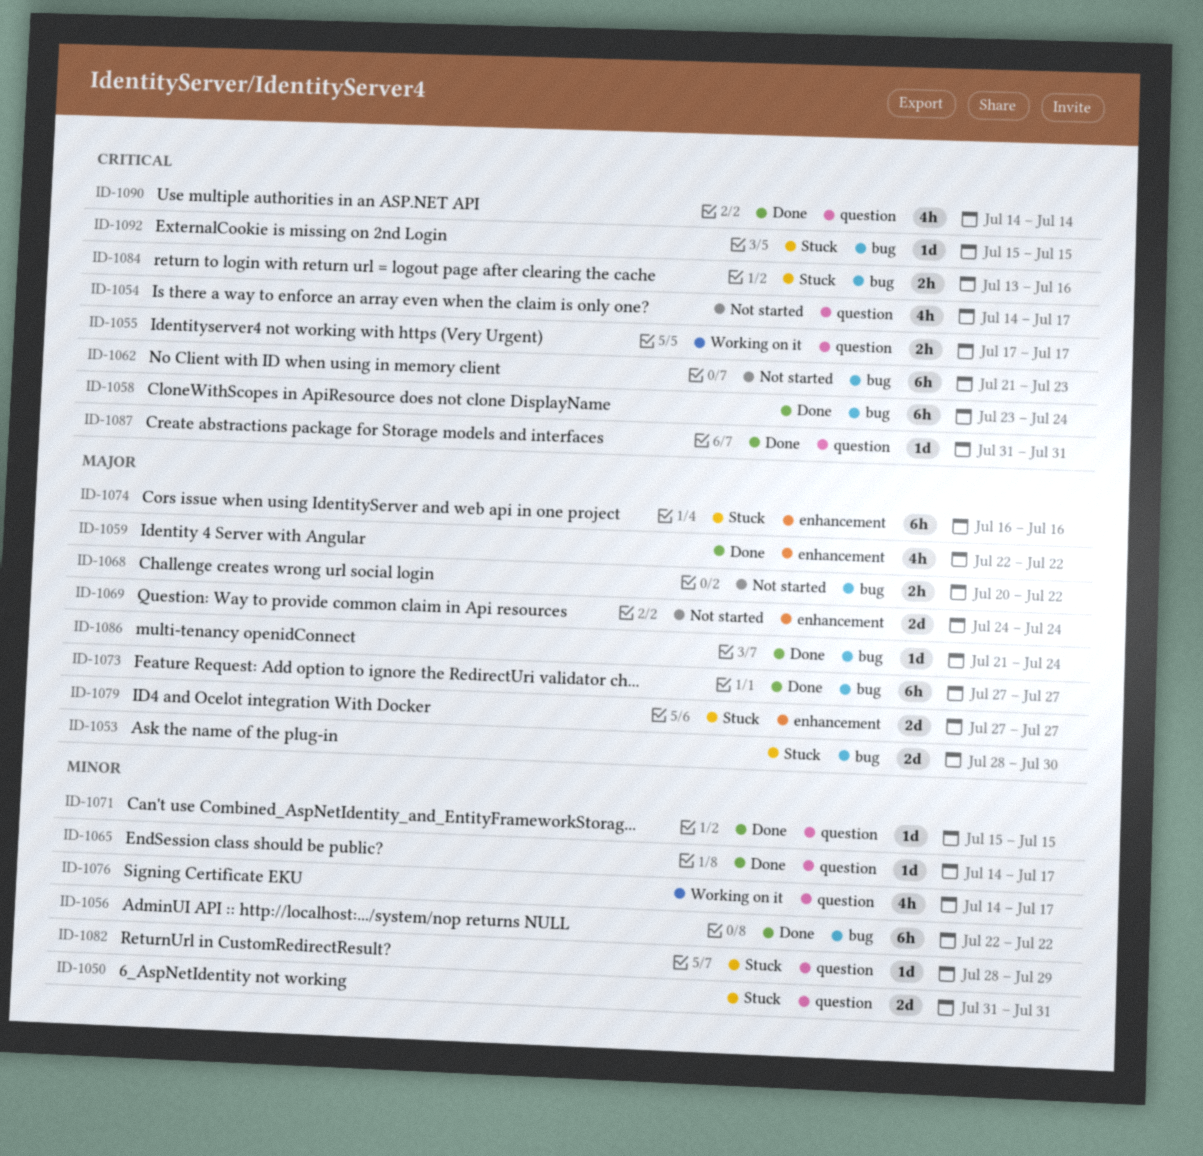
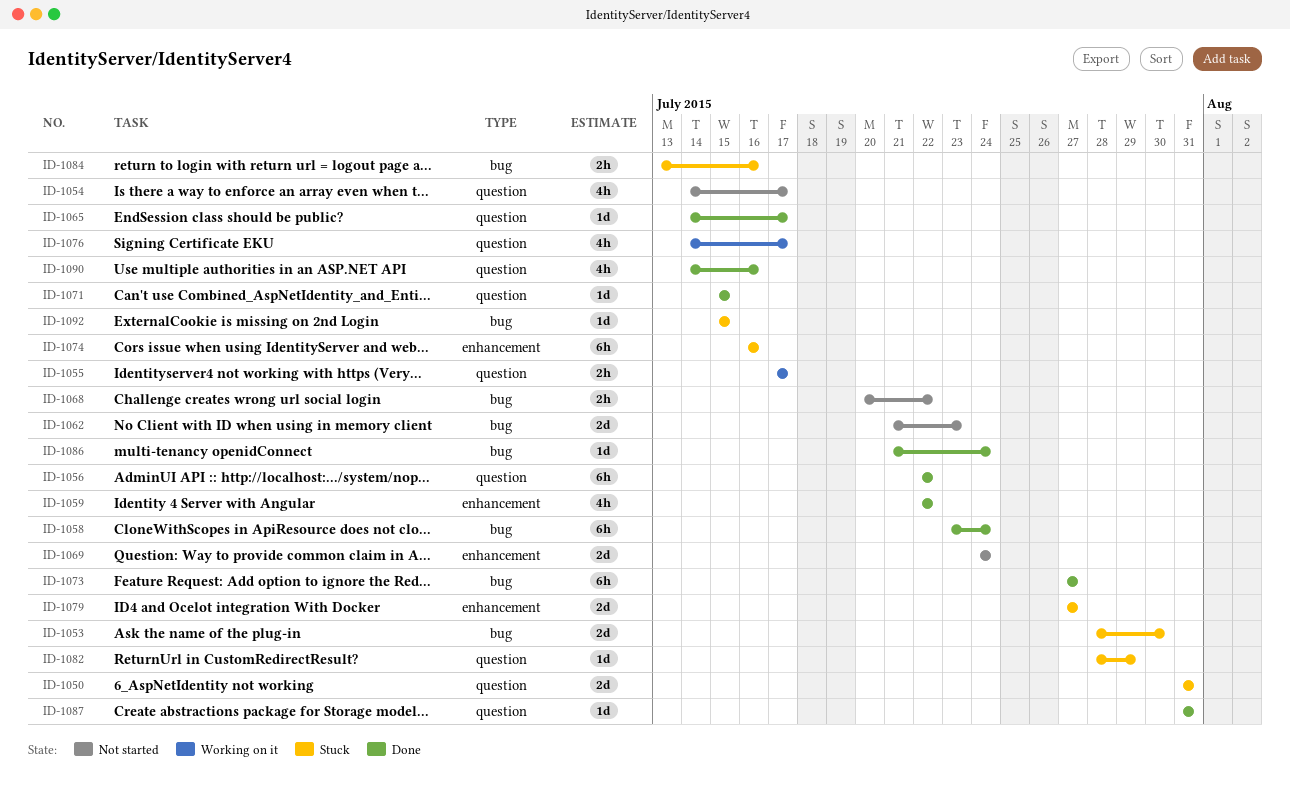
ID-1056, label: bug -> question
ID-1062, estimate: 6h -> 2d
ID-1090, due: Jul 14 -> Jul 16

